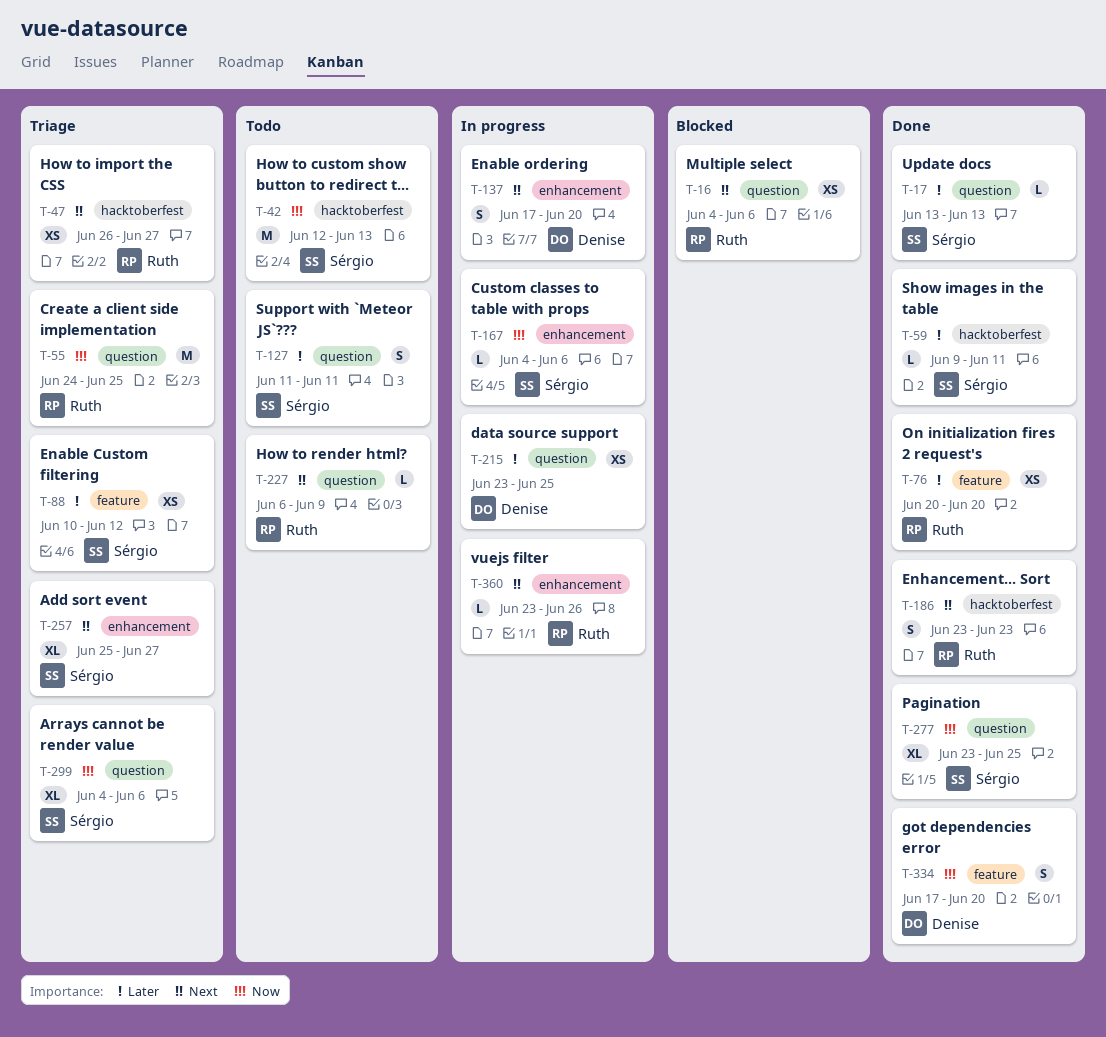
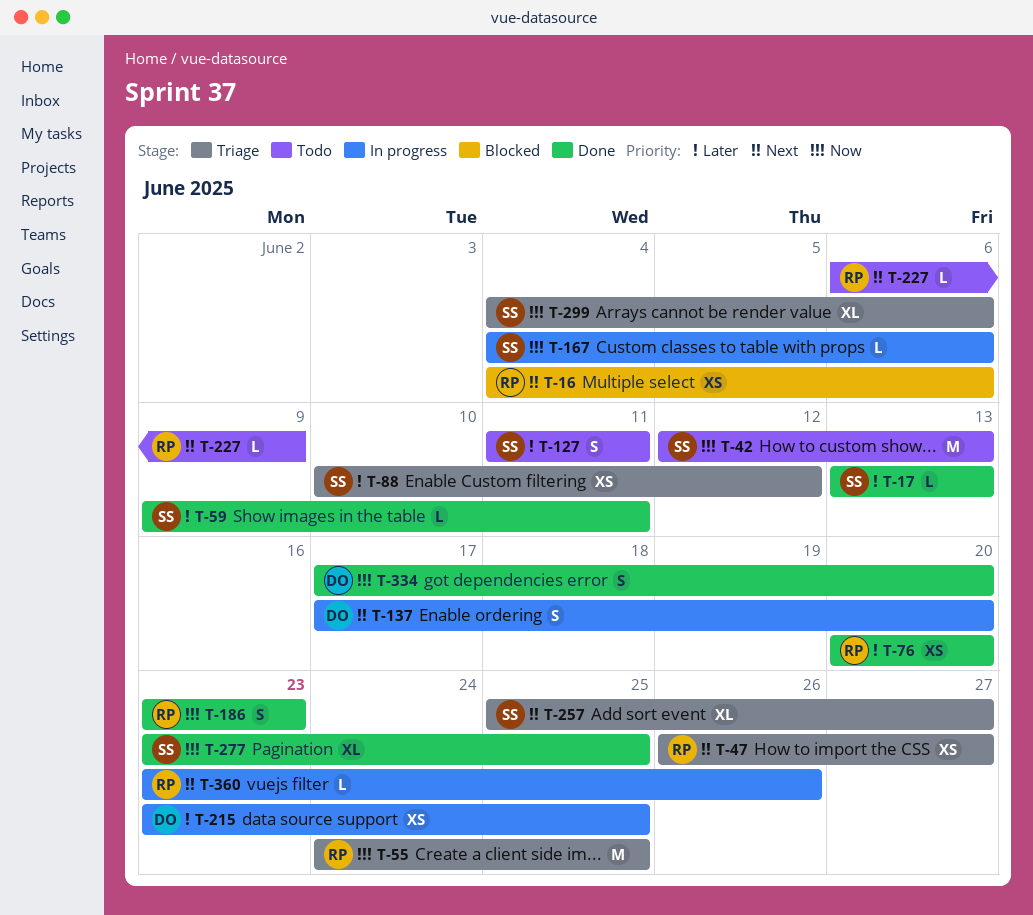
T-186, priority: Next -> Now

